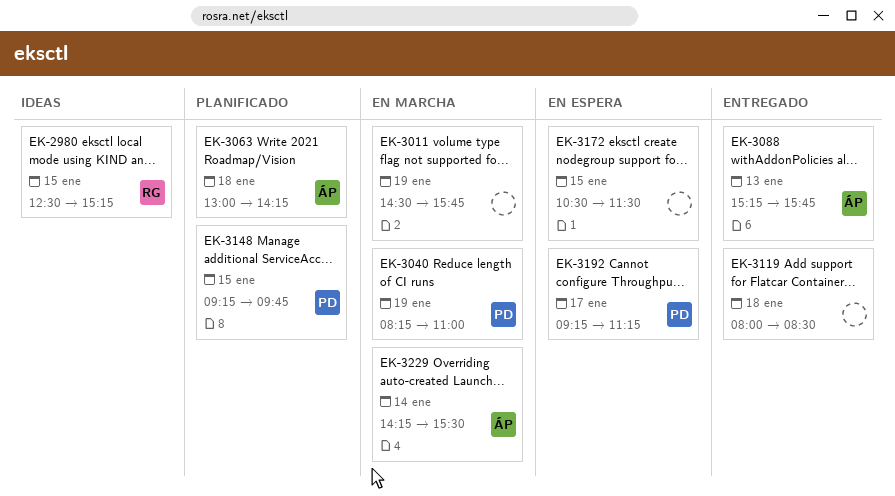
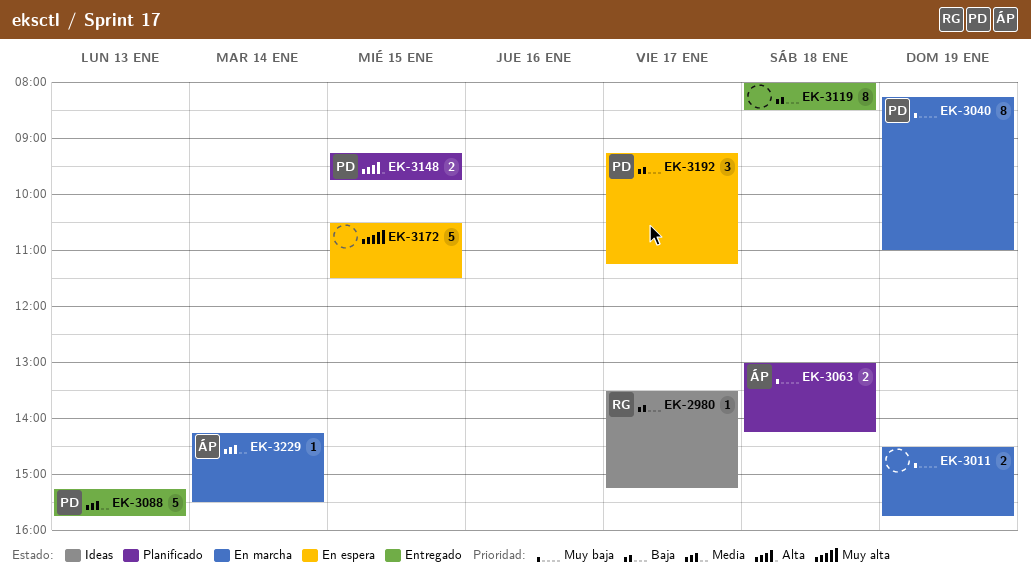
EK-2980, day: Jan 15 -> Jan 17
EK-2980, begins: 12:30 -> 13:30
EK-3088, owner: ÁP -> PD

